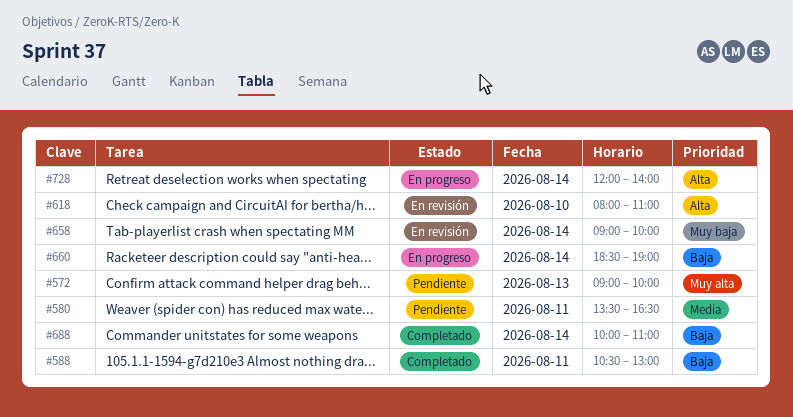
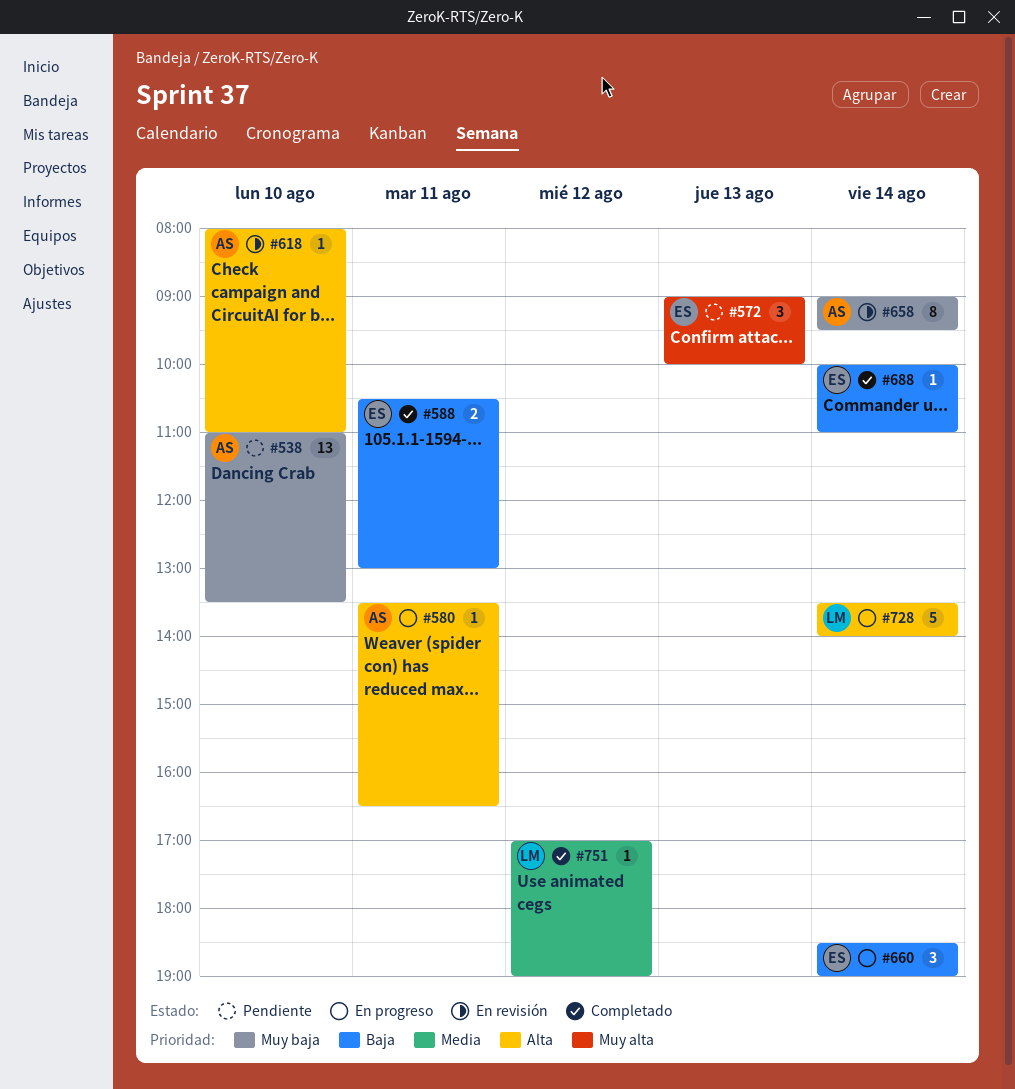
#538: none -> present
#580, status: Pendiente -> En progreso
#580, priority: Media -> Alta
#658, ends: 10:00 -> 09:30
#728, begins: 12:00 -> 13:30
#751: none -> present

